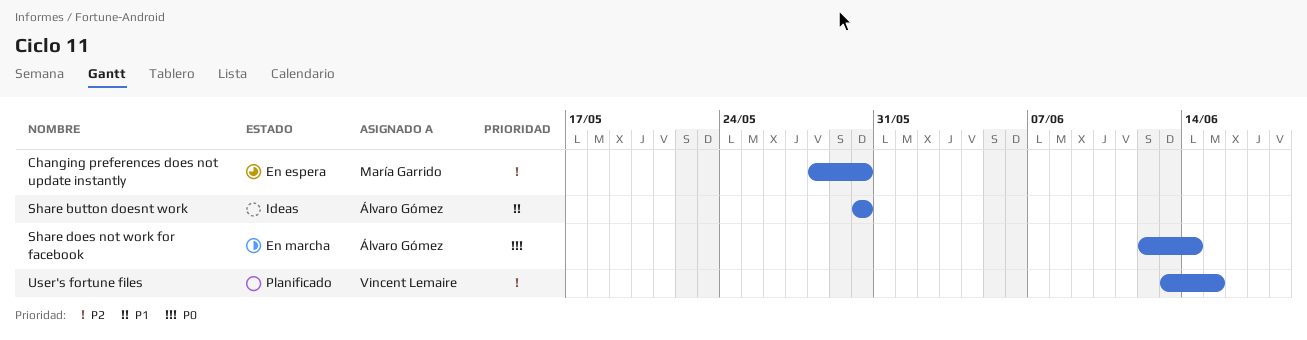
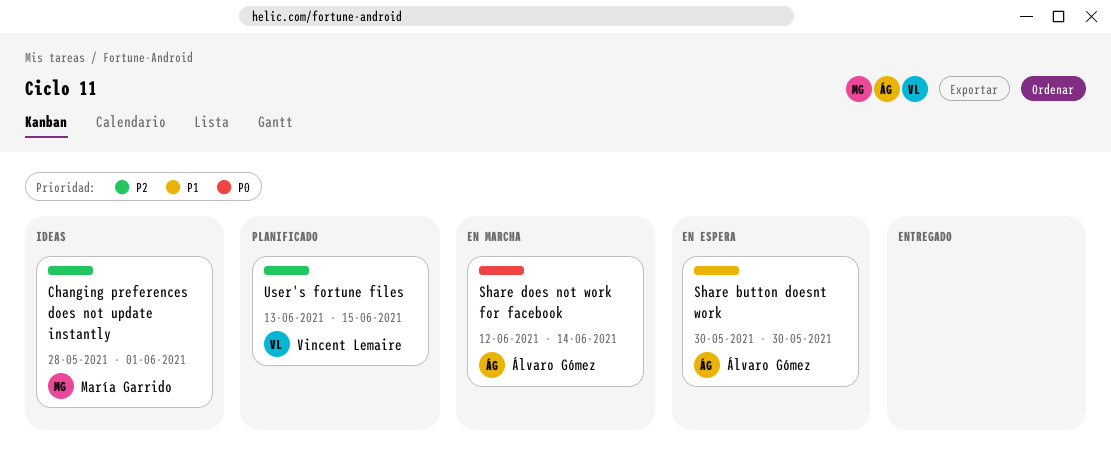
Changing preferences does not update instantly, status: En espera -> Ideas
Changing preferences does not update instantly, due: May 30 -> Jun 1
Share button doesnt work, status: Ideas -> En espera

